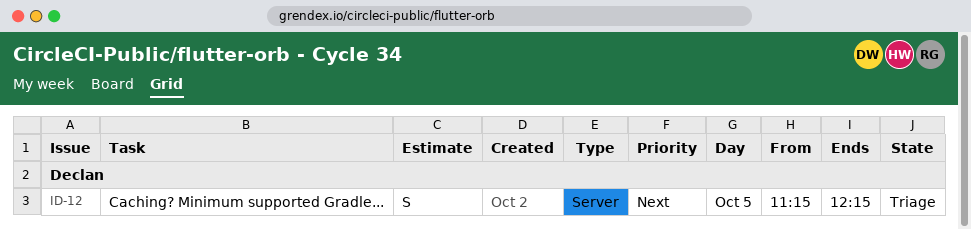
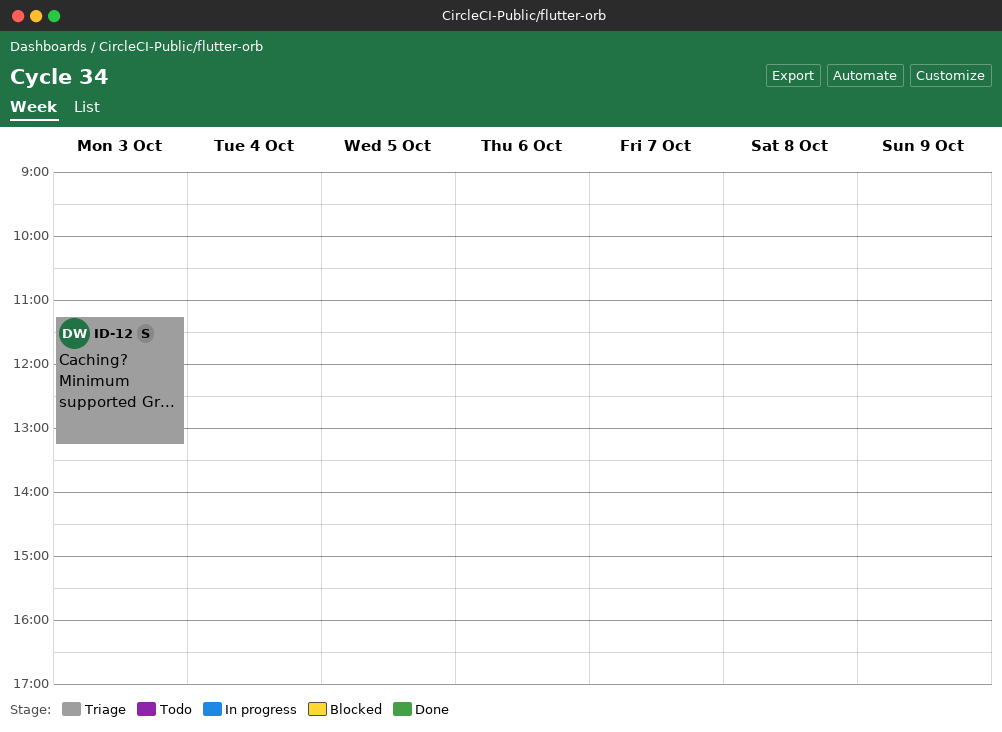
ID-12, day: Oct 5 -> Oct 3
ID-12, ends: 12:15 -> 13:15

